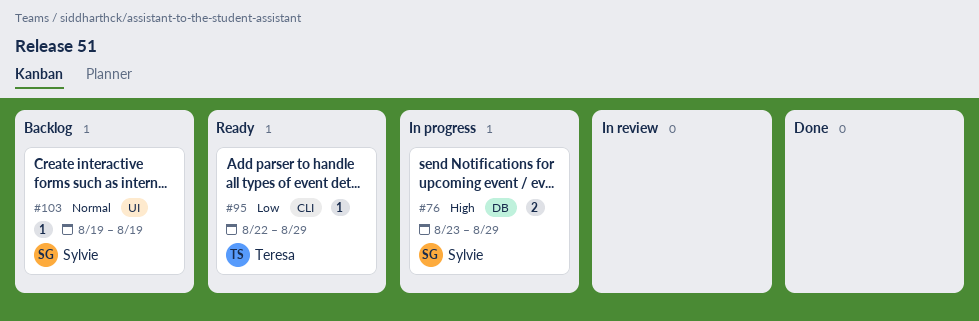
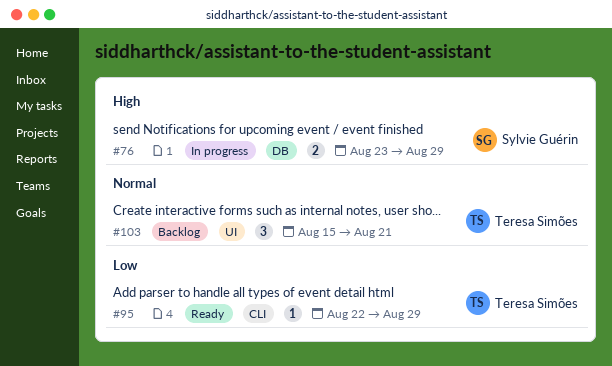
#103, owner: Sylvie Guérin -> Teresa Simões
#103, estimate: 1 -> 3
#103, start: Aug 19 -> Aug 15
#103, due: Aug 19 -> Aug 21

